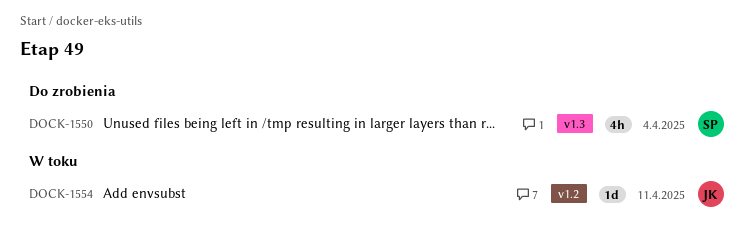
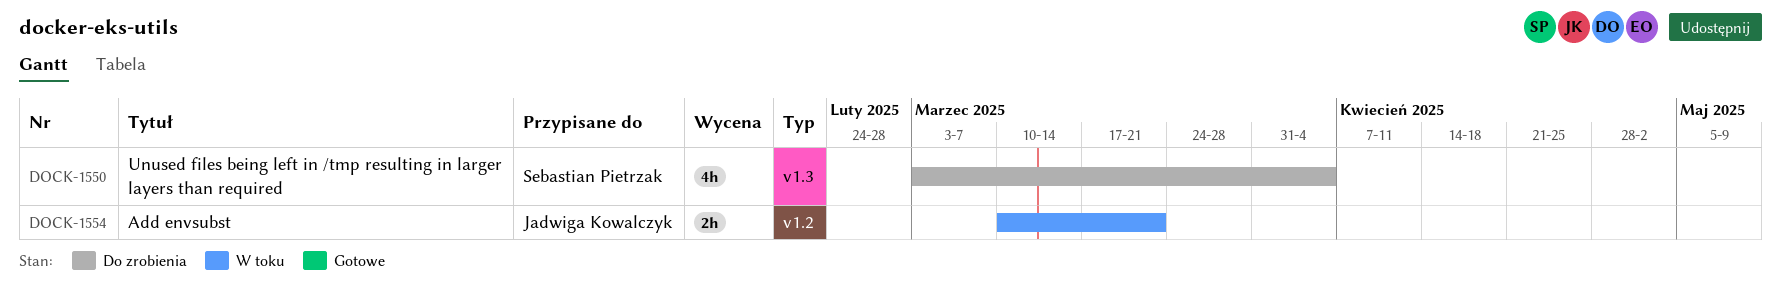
DOCK-1554, estimate: 1d -> 2h
DOCK-1554, due: Apr 11 -> Mar 21

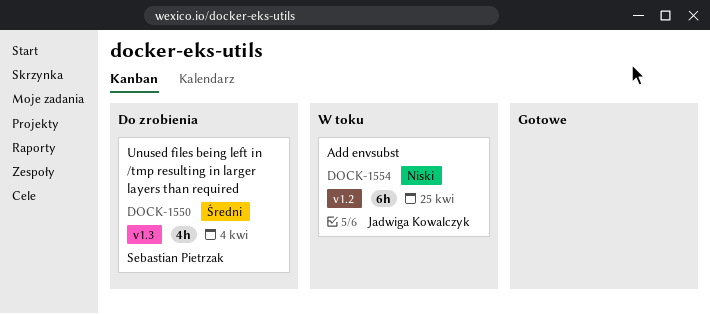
DOCK-1554, estimate: 2h -> 6h
DOCK-1554, due: Mar 21 -> Apr 25

